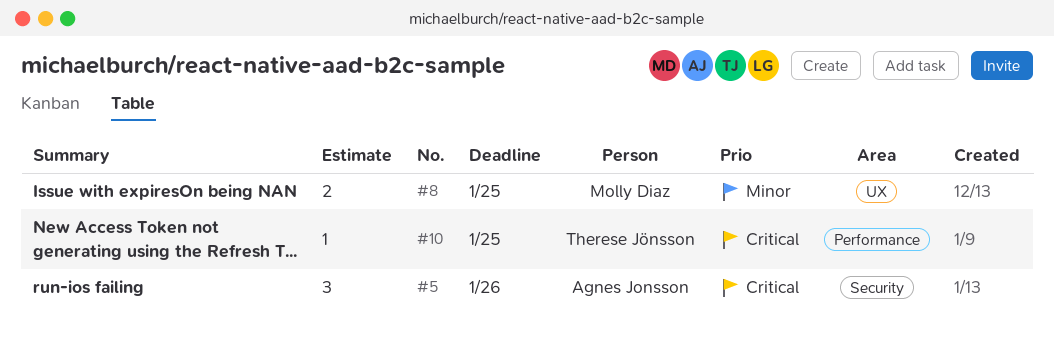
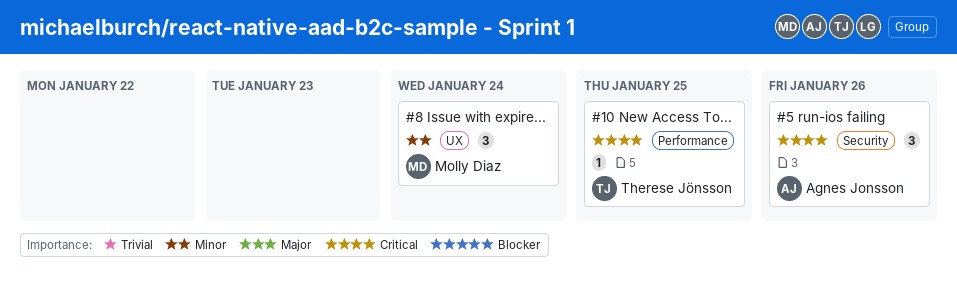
#8, estimate: 2 -> 3
#8, due: Jan 25 -> Jan 24

